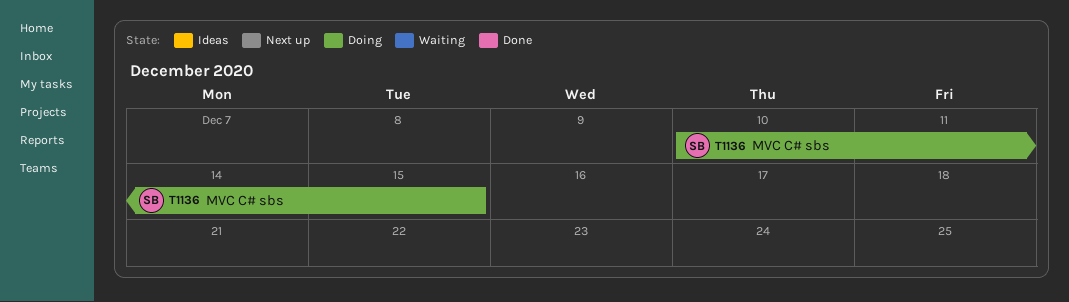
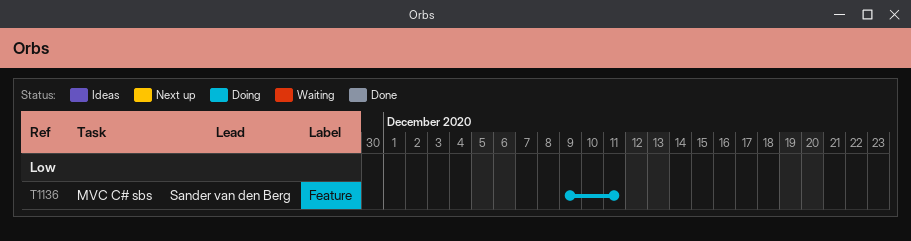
T1136, start: Dec 10 -> Dec 9
T1136, due: Dec 15 -> Dec 11

